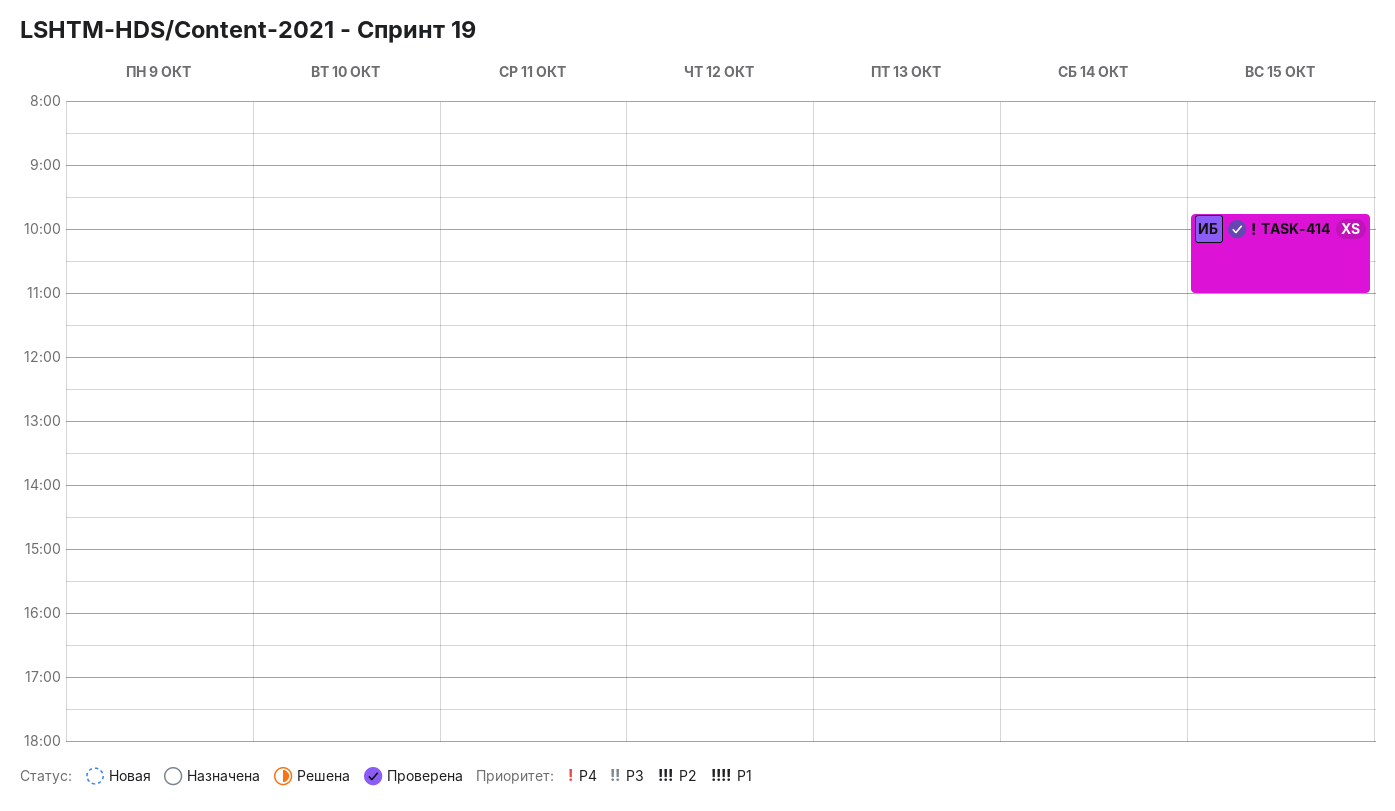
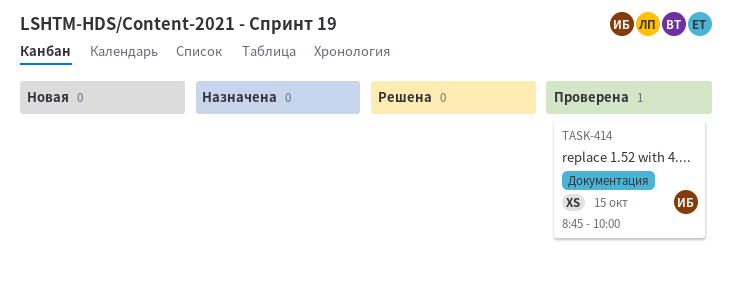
TASK-414, begins: 09:45 -> 08:45
TASK-414, ends: 11:00 -> 10:00

